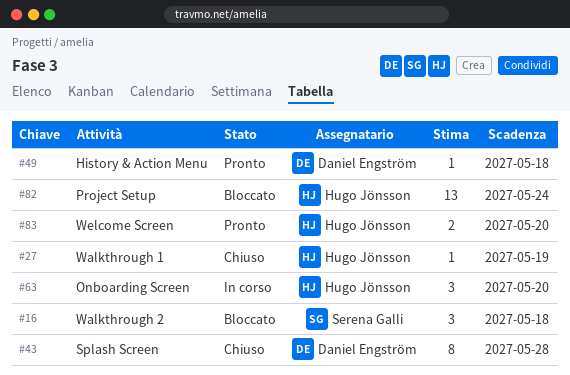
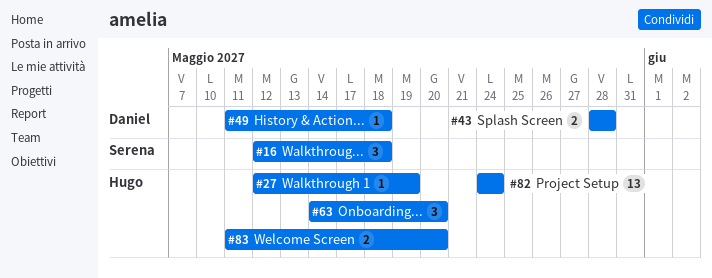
#43, estimate: 8 -> 2

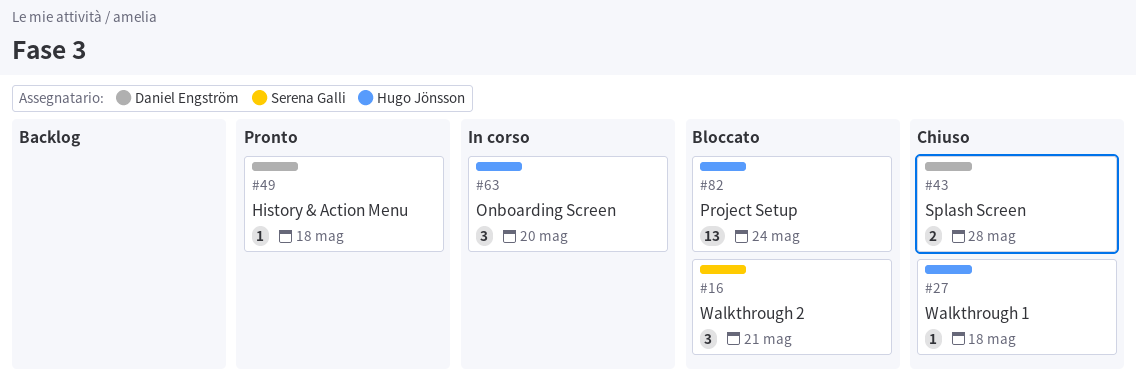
#16, due: May 18 -> May 21
#27, due: May 19 -> May 18
#83: present -> none

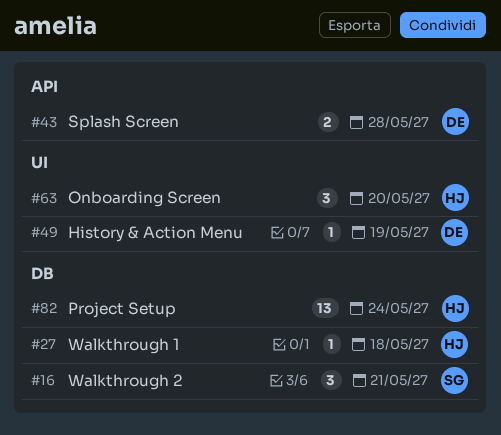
#49, due: May 18 -> May 19

